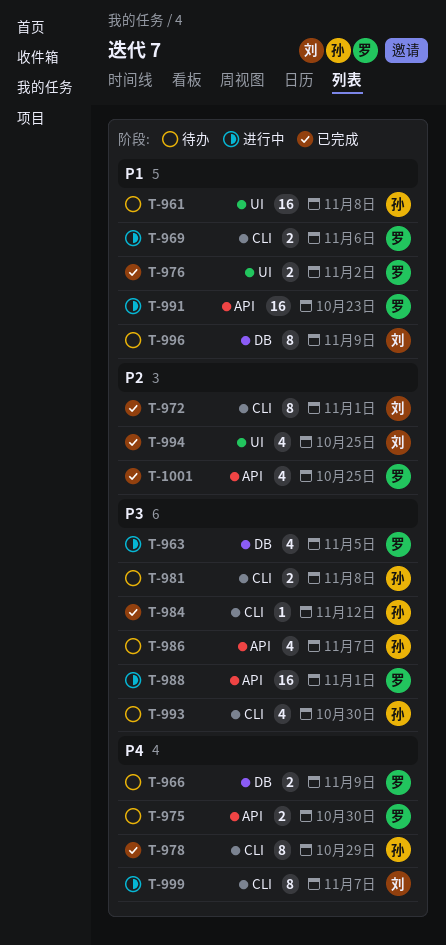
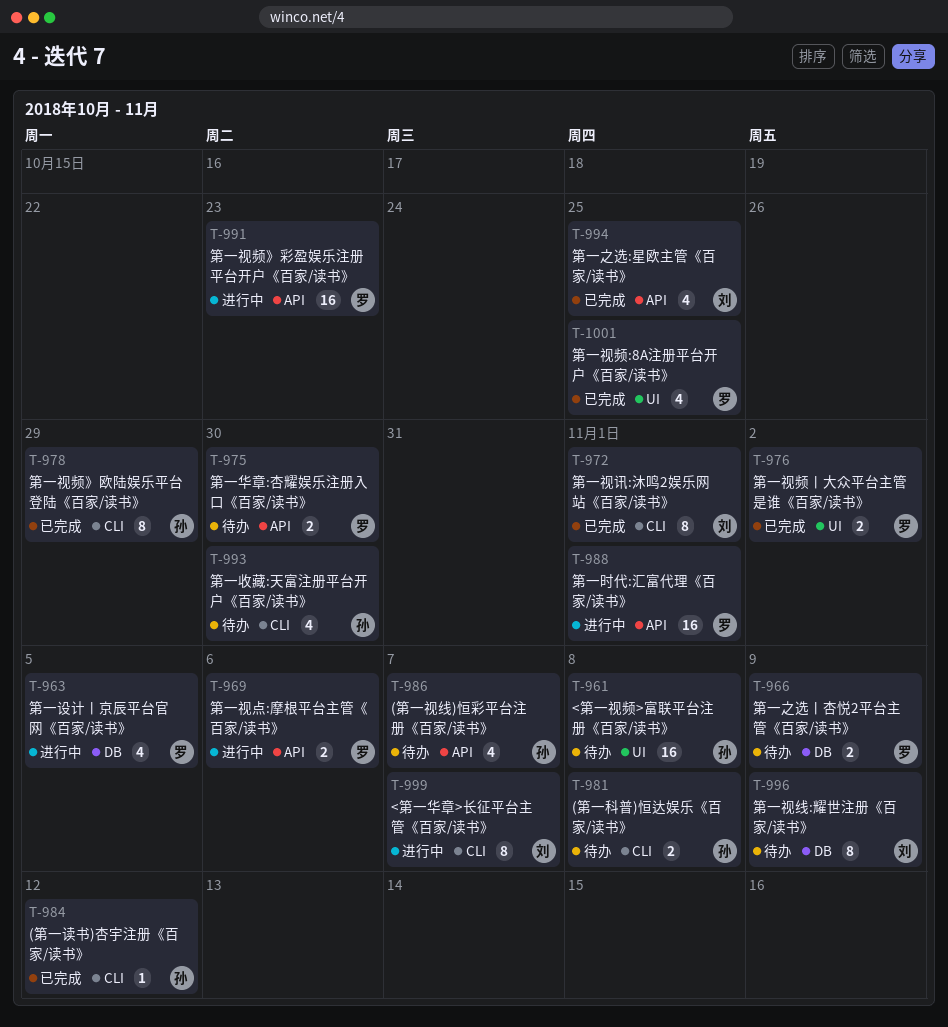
T-969, label: CLI -> API
T-994, label: UI -> API
T-1001, label: API -> UI

